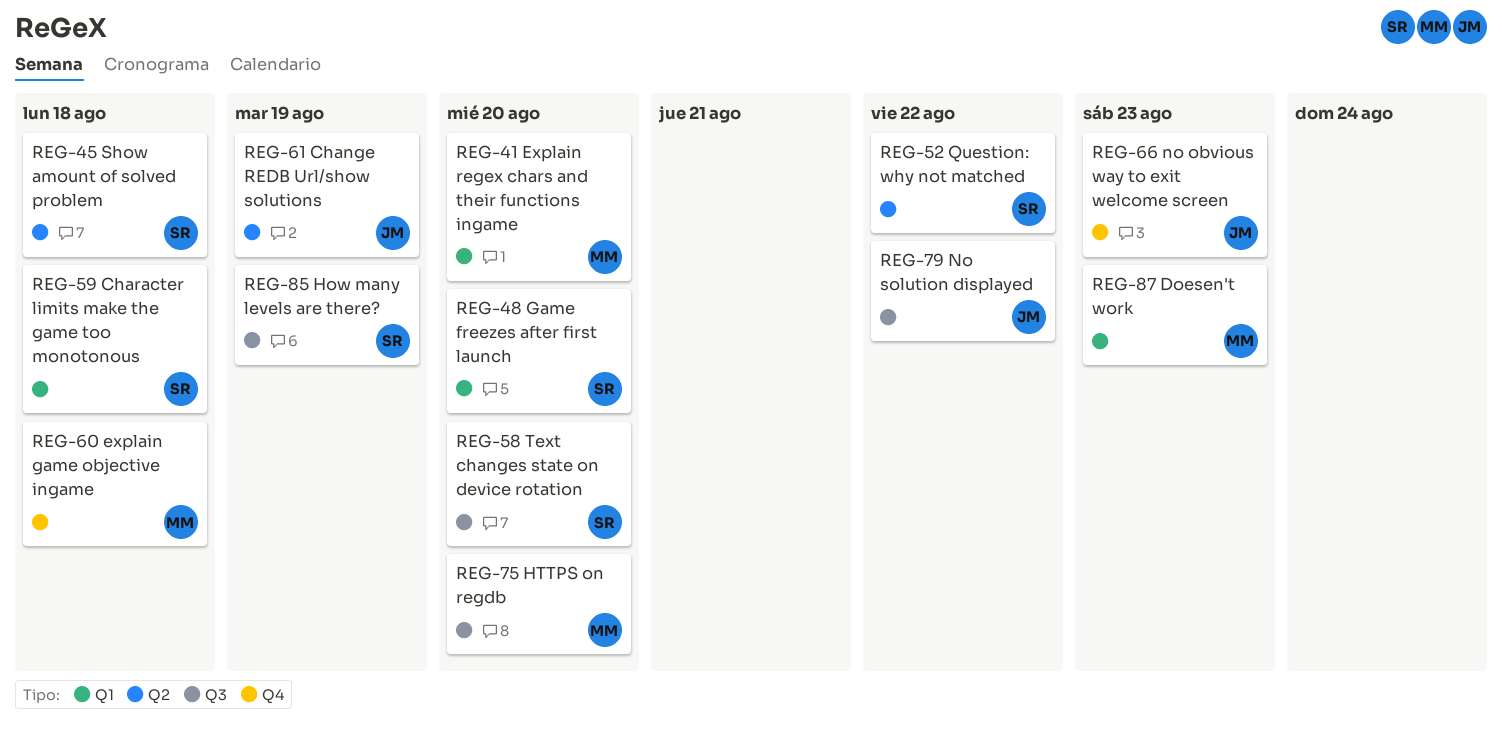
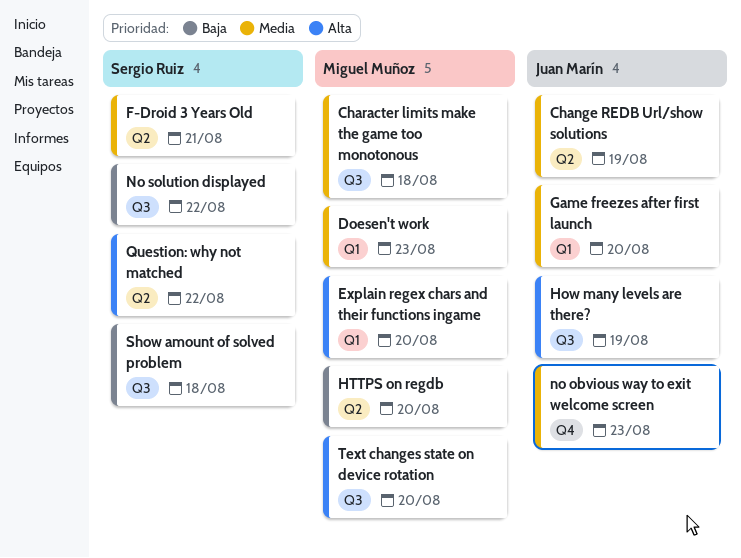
Character limits make the game too monotonous, owner: Sergio Ruiz -> Miguel Muñoz
Character limits make the game too monotonous, label: Q1 -> Q3
explain game objective ingame: present -> none
F-Droid 3 Years Old: none -> present
Game freezes after first launch, owner: Sergio Ruiz -> Juan Marín
How many levels are there?, owner: Sergio Ruiz -> Juan Marín
HTTPS on regdb, label: Q3 -> Q2
No solution displayed, owner: Juan Marín -> Sergio Ruiz
Show amount of solved problem, label: Q2 -> Q3
Text changes state on device rotation, owner: Sergio Ruiz -> Miguel Muñoz

